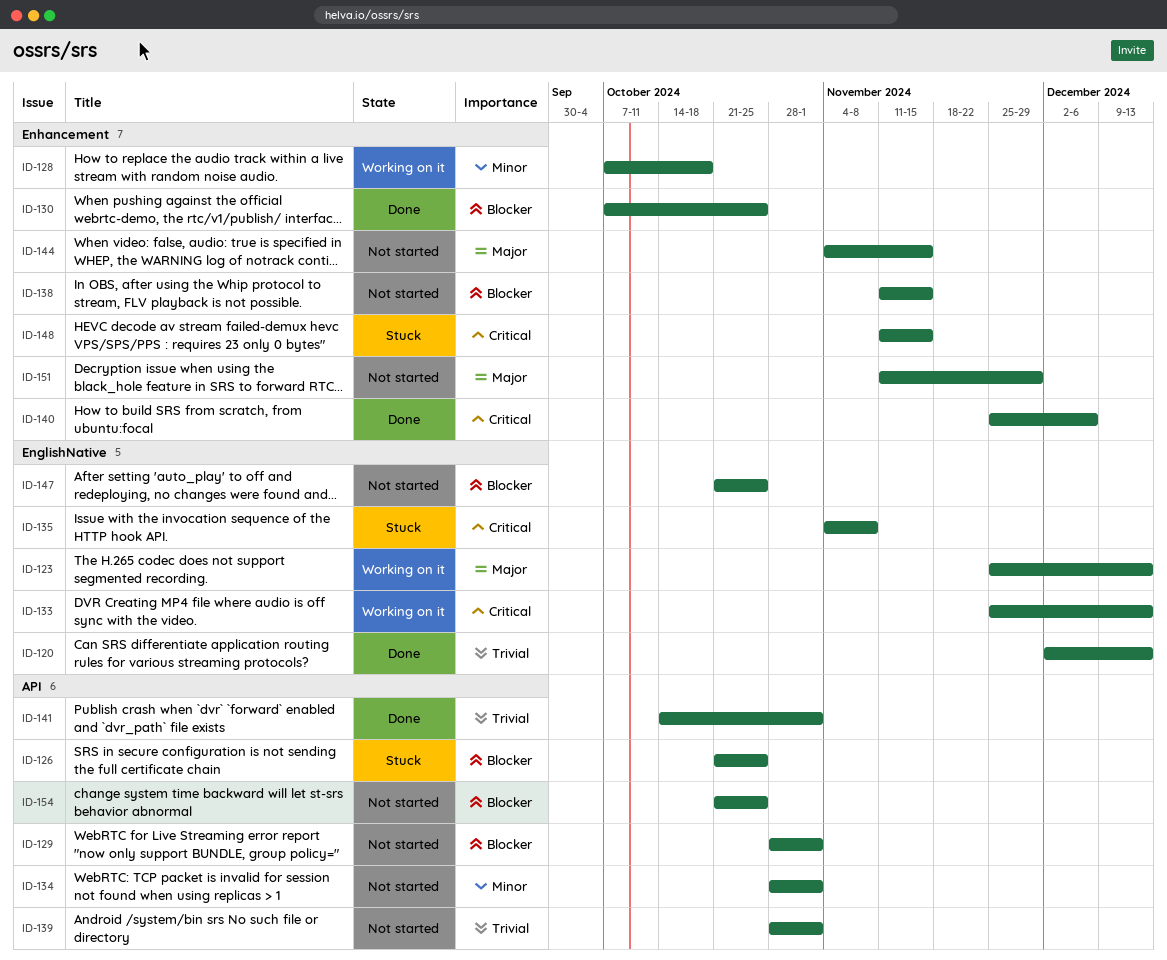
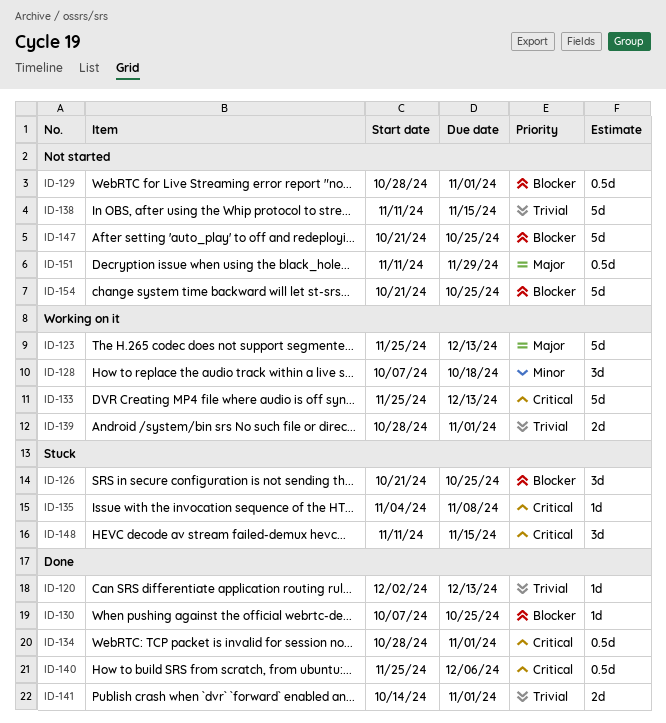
ID-134, status: Not started -> Done
ID-134, priority: Minor -> Critical
ID-138, priority: Blocker -> Trivial
ID-139, status: Not started -> Working on it
ID-144: present -> none

